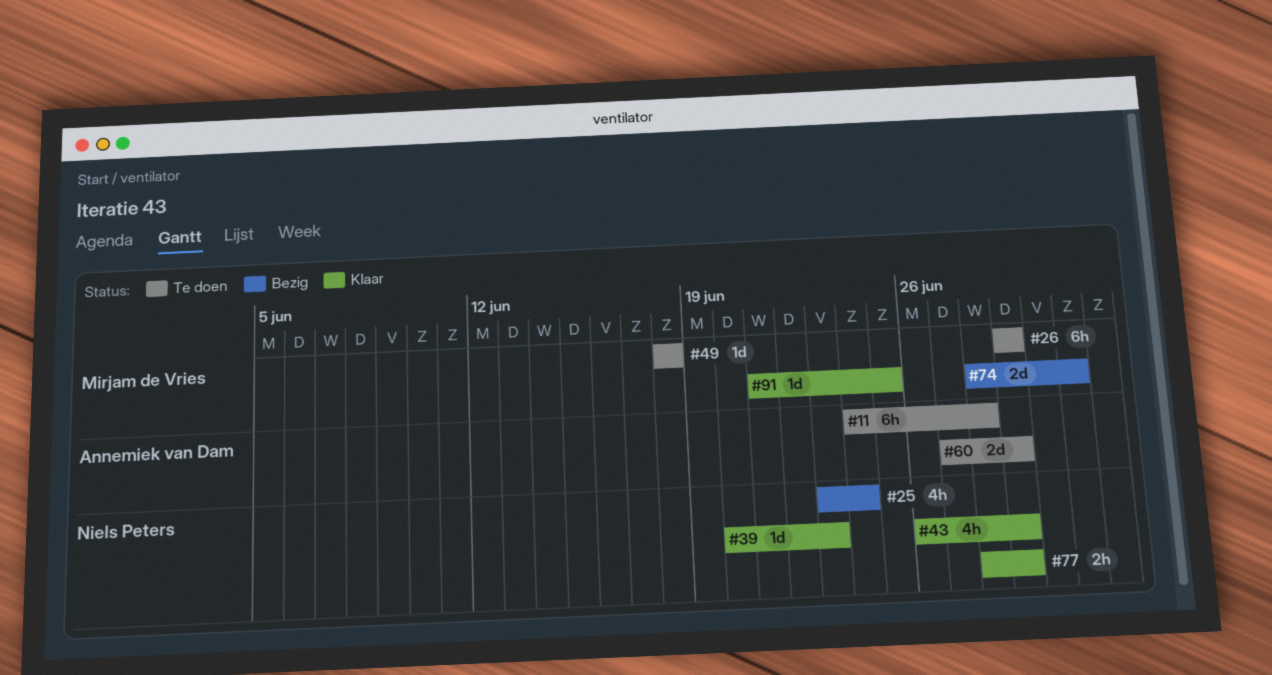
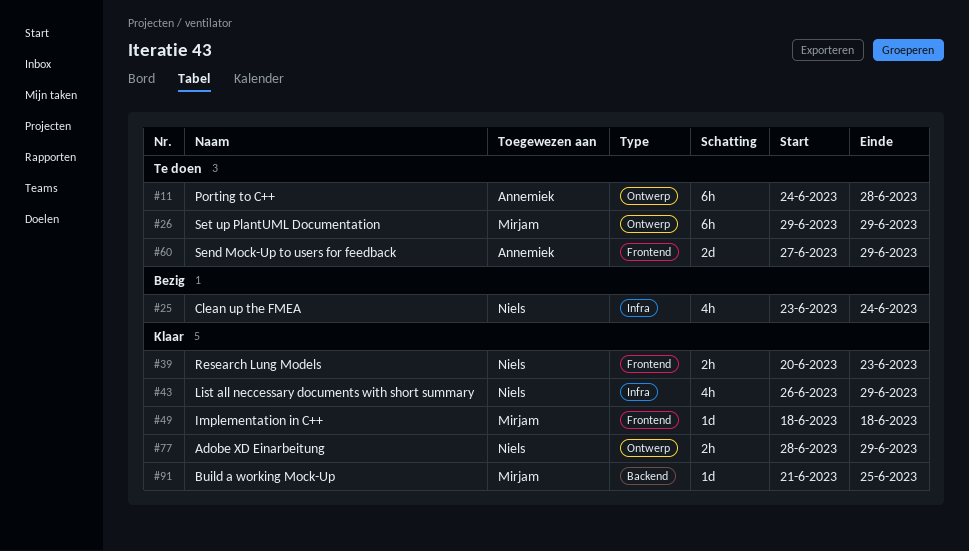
#39, estimate: 1d -> 2h
#49, status: Te doen -> Klaar
#74: present -> none

